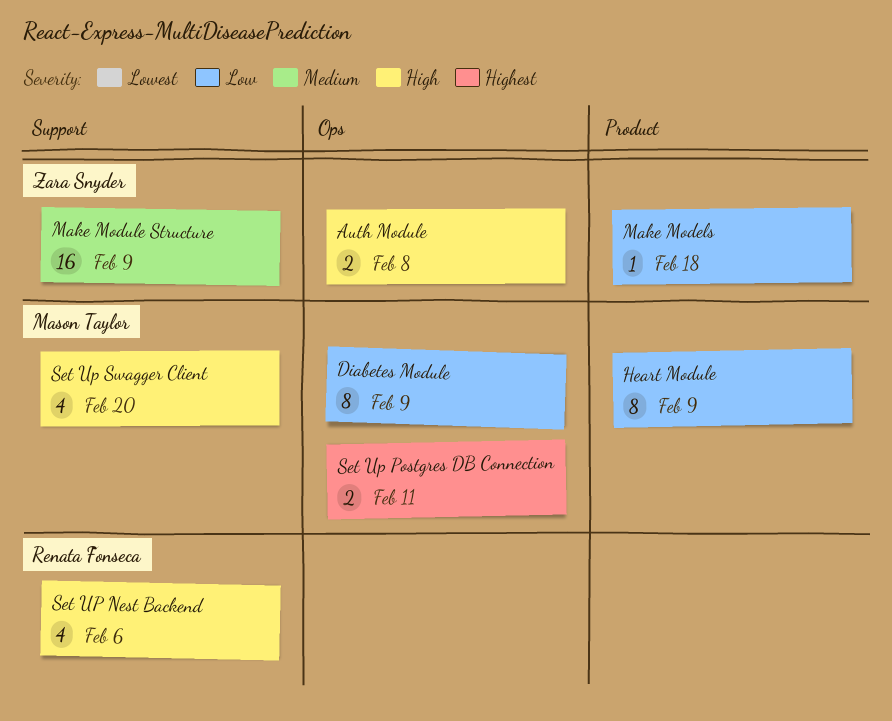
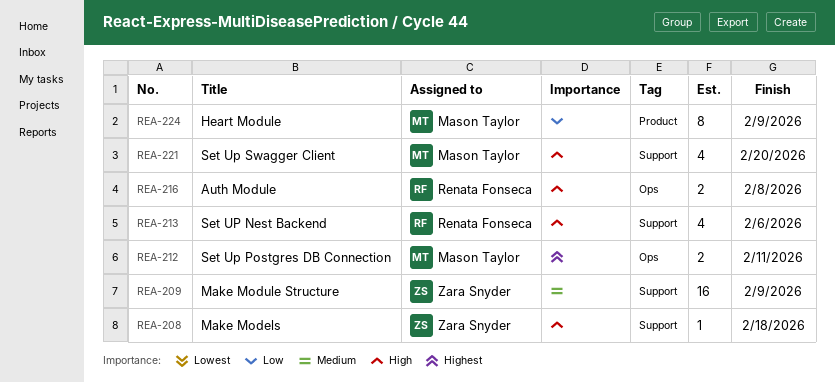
Auth Module, owner: Zara Snyder -> Renata Fonseca
Diabetes Module: present -> none
Make Models, priority: Low -> High
Make Models, label: Product -> Support

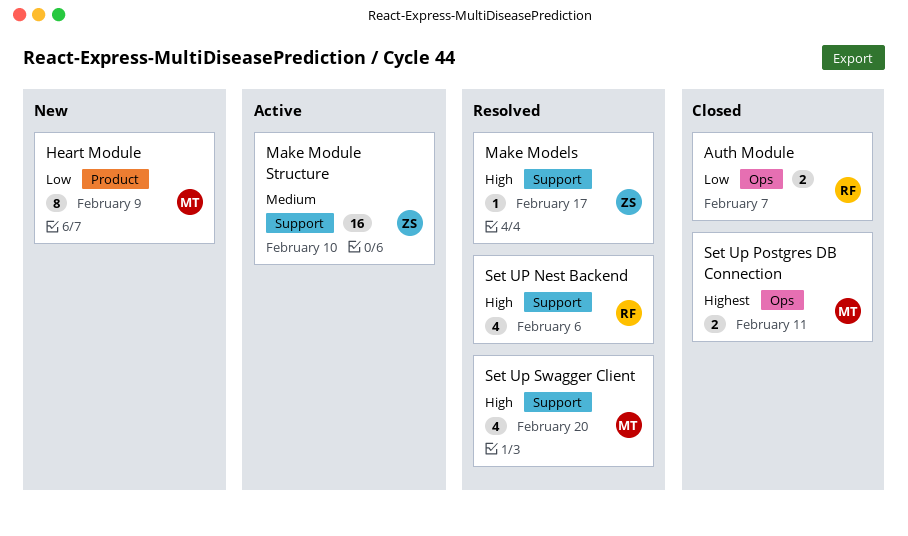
Auth Module, priority: High -> Low
Auth Module, due: Feb 8 -> Feb 7
Make Models, due: Feb 18 -> Feb 17
Make Module Structure, due: Feb 9 -> Feb 10

